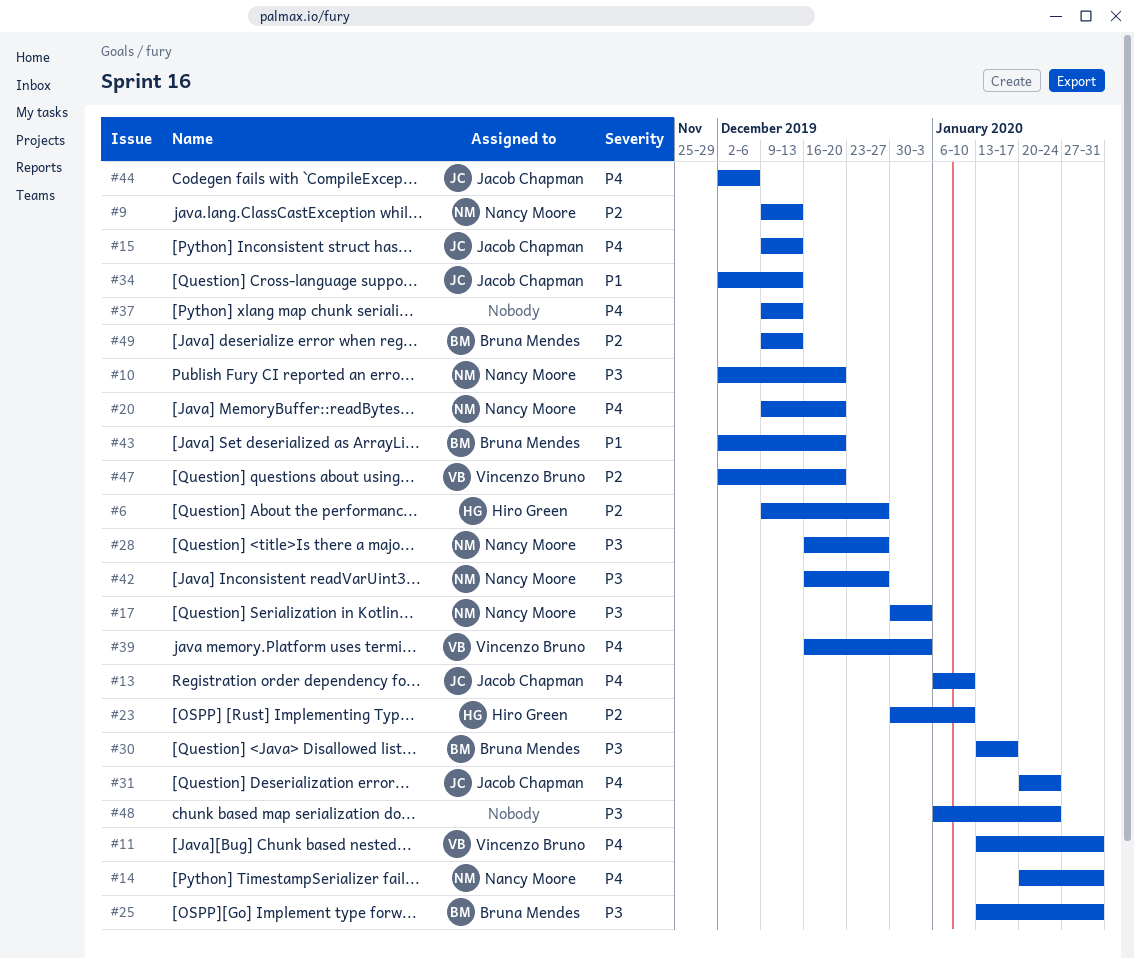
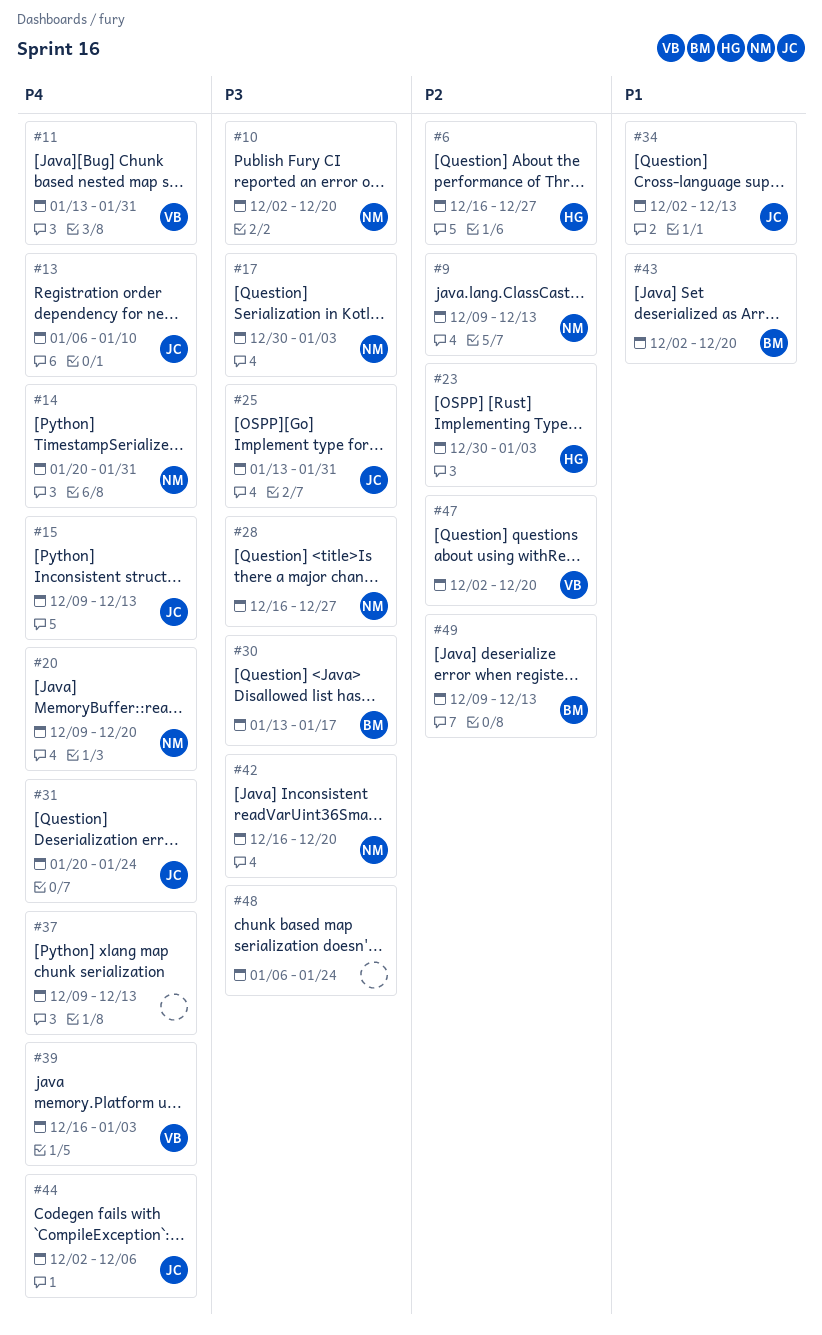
#6, start: Dec 9 -> Dec 16
#23, due: Jan 10 -> Jan 3
#25, owner: Bruna Mendes -> Jacob Chapman
#42, due: Dec 27 -> Dec 20

